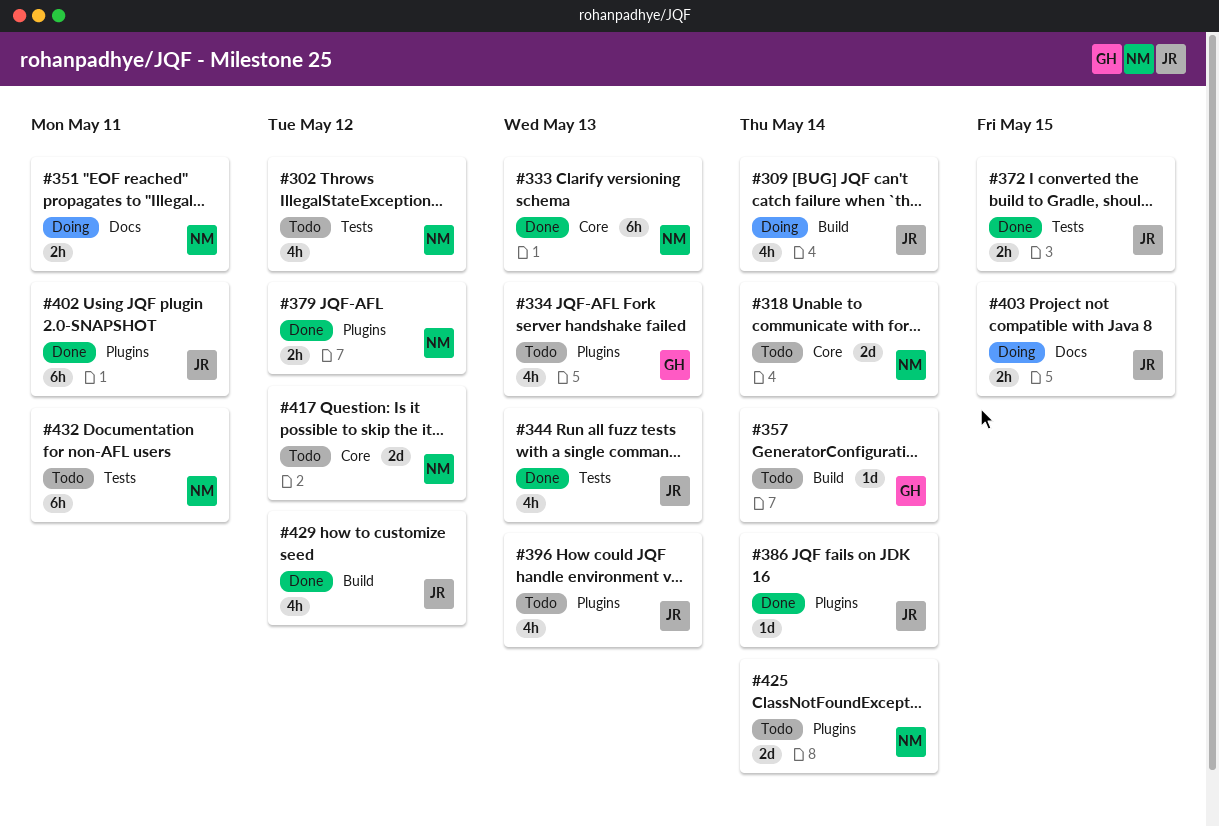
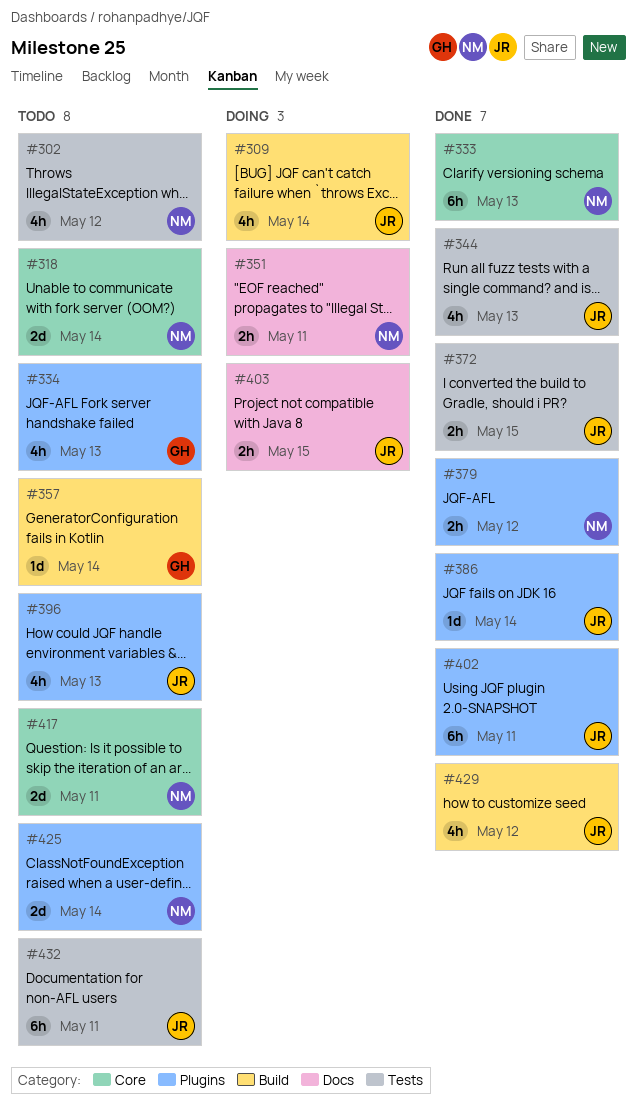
#417, due: May 12 -> May 11
#432, owner: NM -> JR

